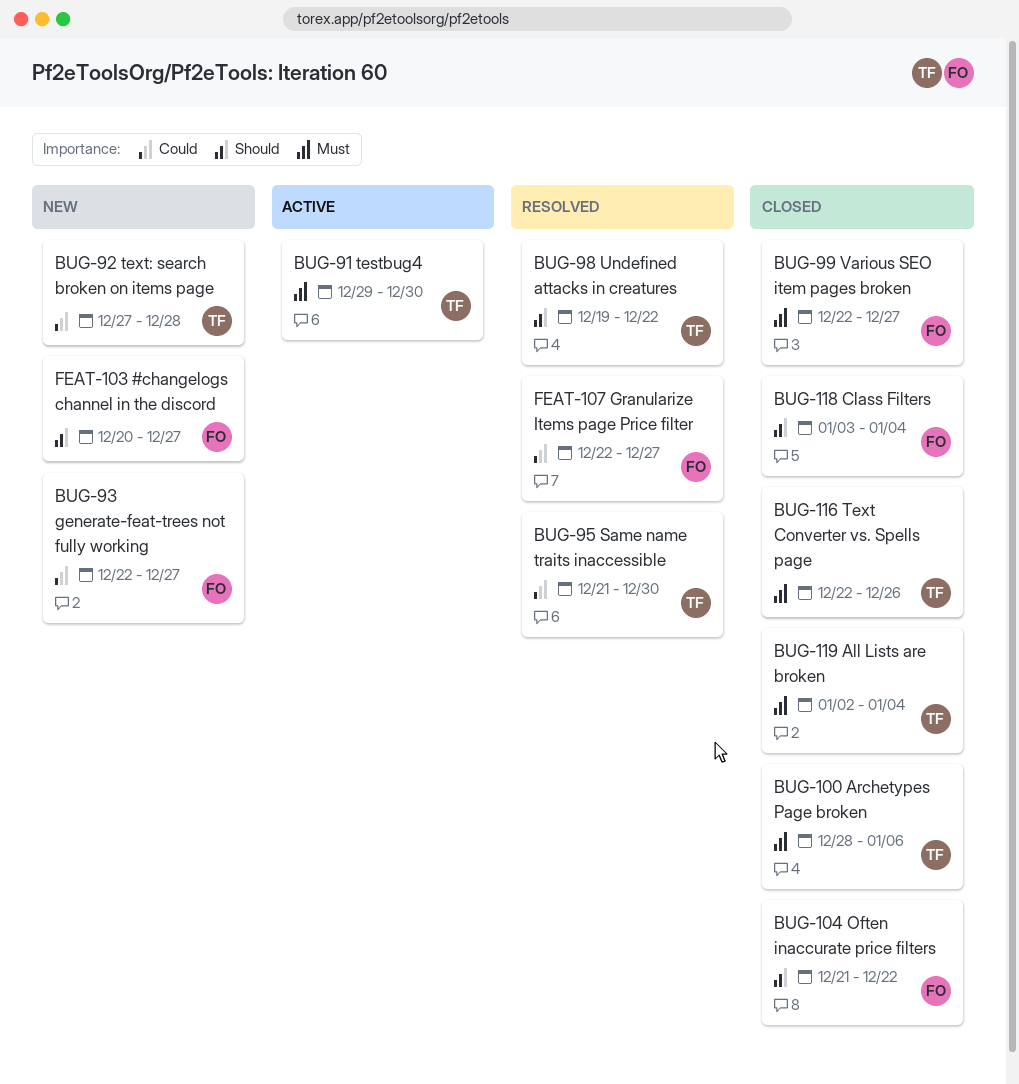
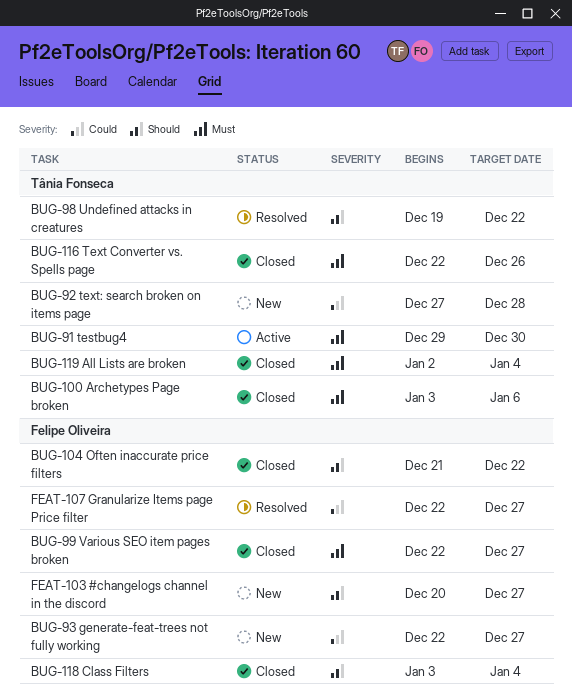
BUG-100 Archetypes Page broken, start: Dec 28 -> Jan 3
BUG-95 Same name traits inaccessible: present -> none

